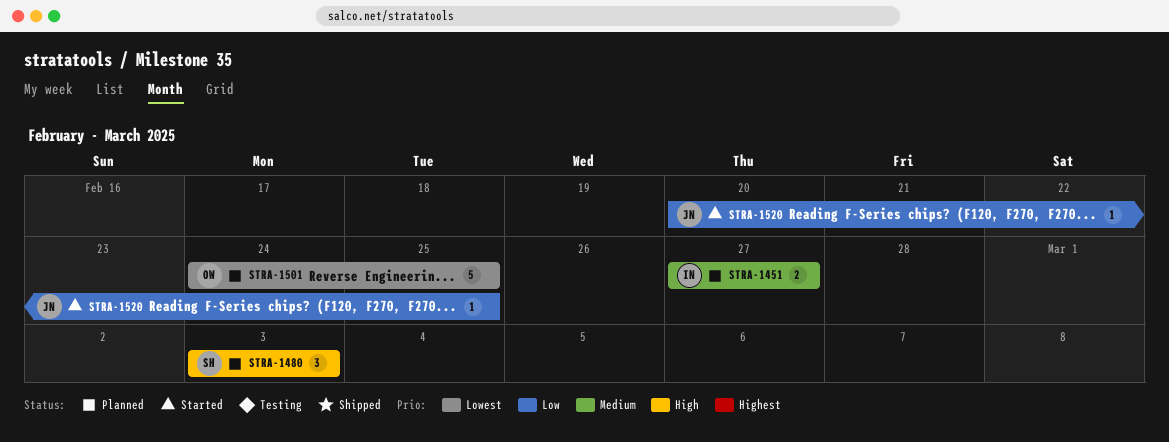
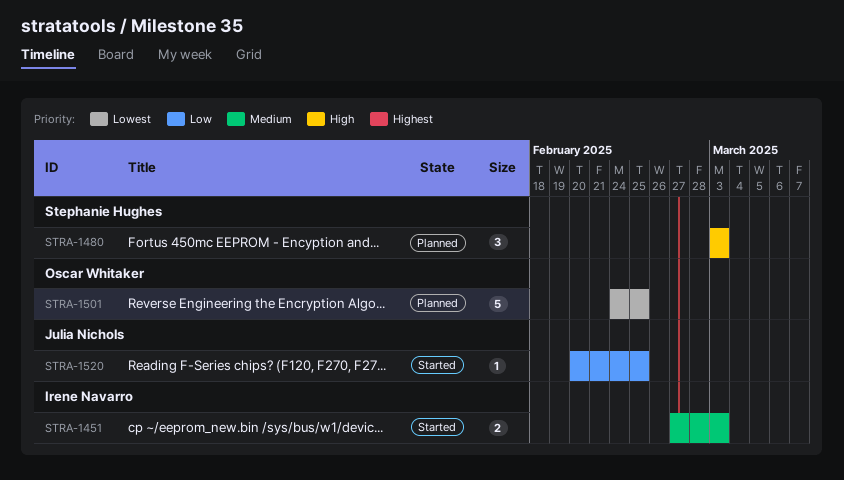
STRA-1451, status: Planned -> Started
STRA-1451, due: Feb 27 -> Mar 3

